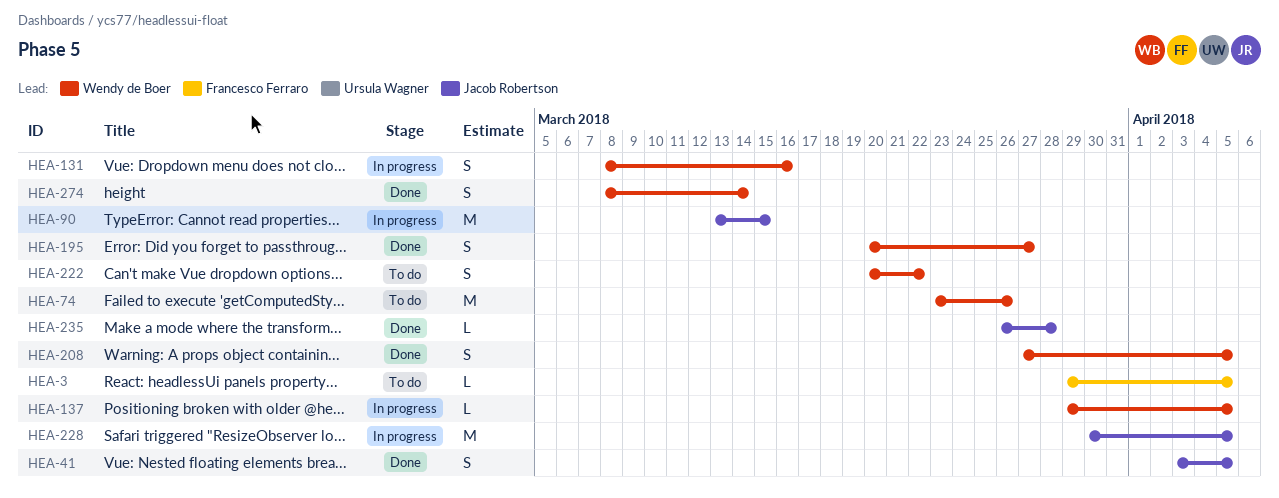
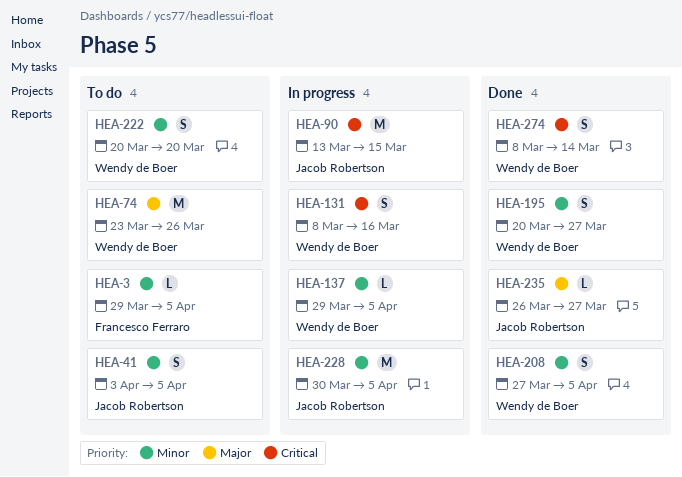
HEA-41, status: Done -> To do
HEA-222, due: Mar 22 -> Mar 20
HEA-235, due: Mar 28 -> Mar 27

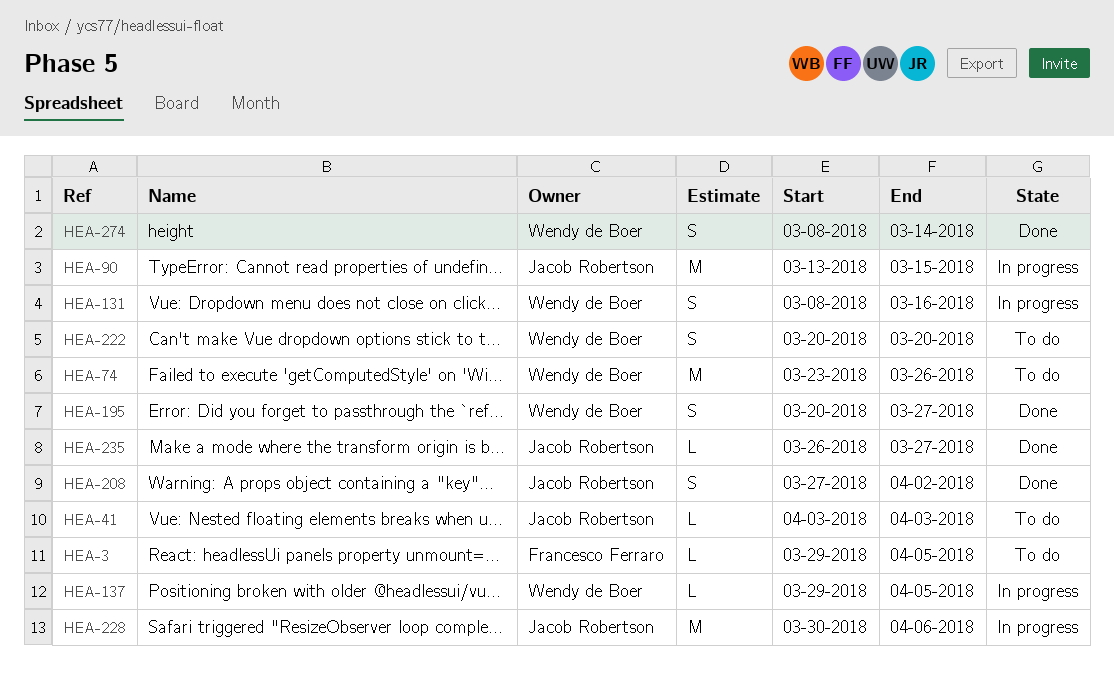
HEA-41, estimate: S -> L
HEA-41, due: Apr 5 -> Apr 3
HEA-208, owner: Wendy de Boer -> Jacob Robertson
HEA-208, due: Apr 5 -> Apr 2
HEA-228, due: Apr 5 -> Apr 6

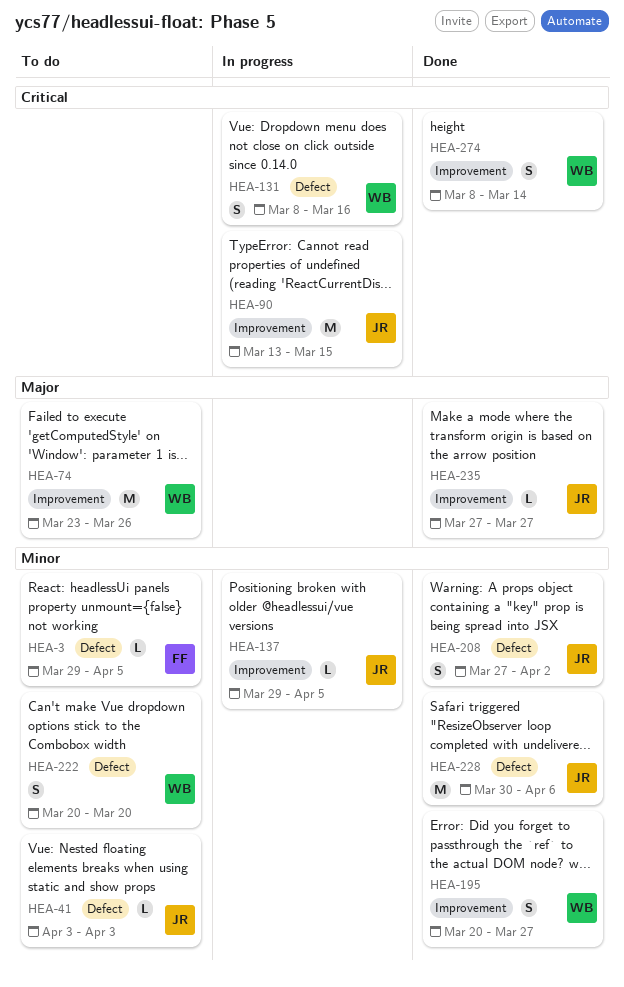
HEA-137, owner: Wendy de Boer -> Jacob Robertson
HEA-228, status: In progress -> Done
HEA-235, start: Mar 26 -> Mar 27

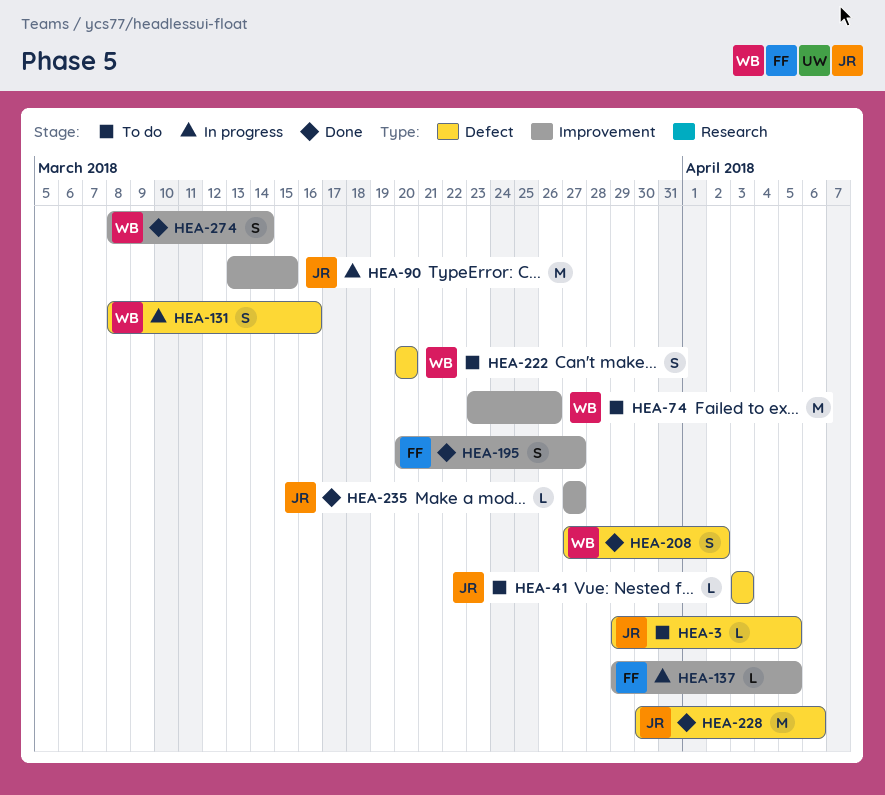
HEA-3, owner: FF -> JR
HEA-137, owner: JR -> FF
HEA-195, owner: WB -> FF
HEA-208, owner: JR -> WB

